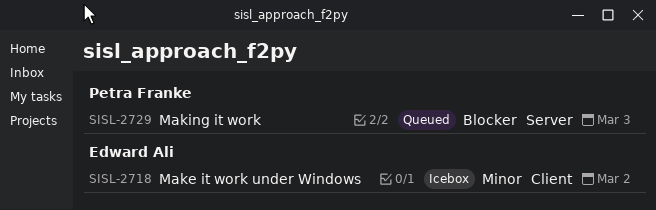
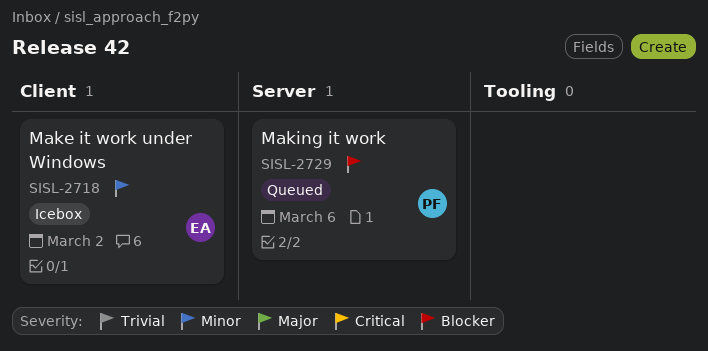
SISL-2729, due: Mar 3 -> Mar 6

